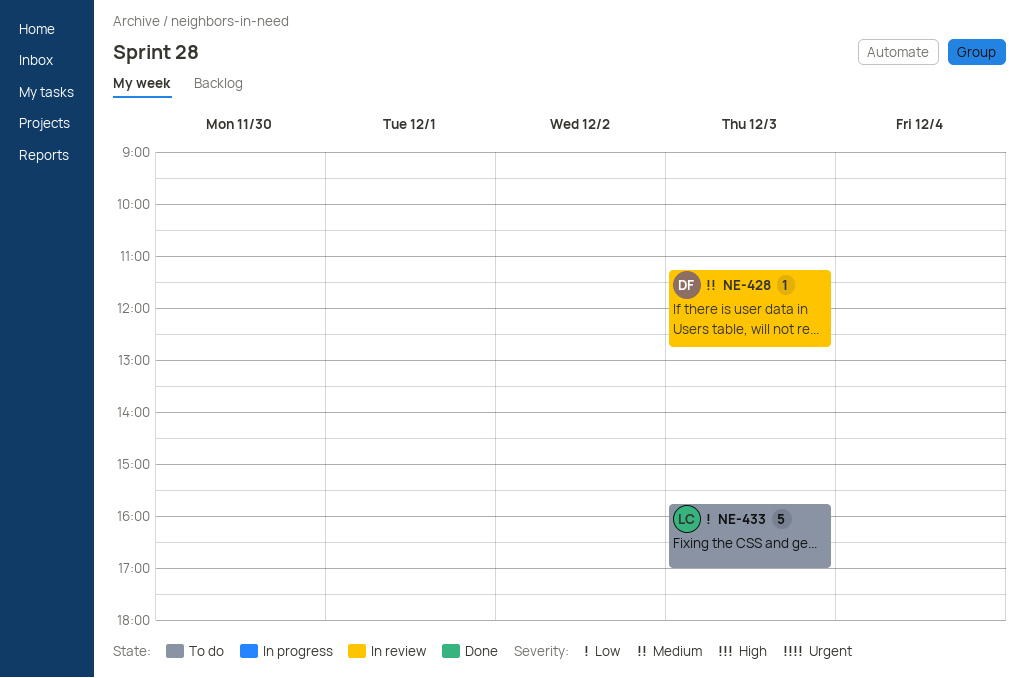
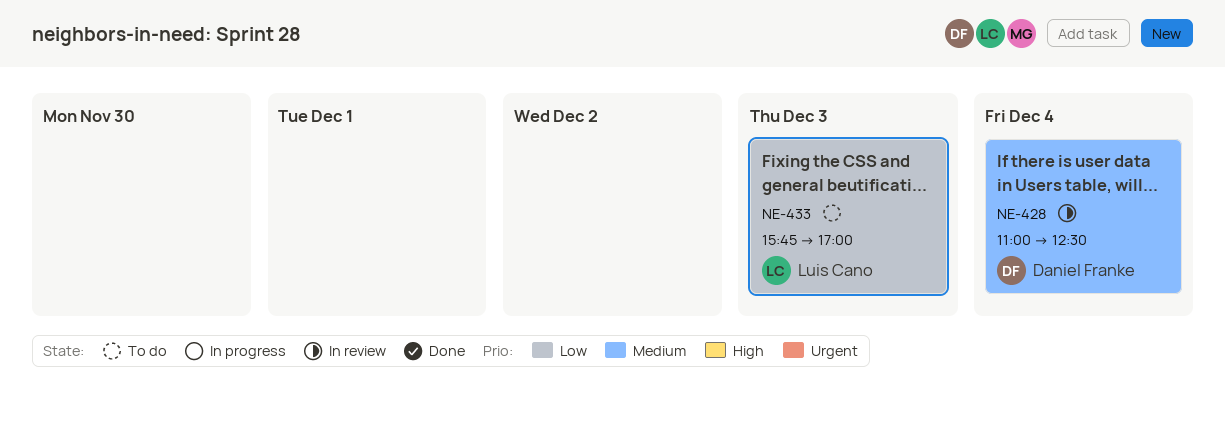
NE-428, day: Dec 3 -> Dec 4
NE-428, begins: 11:15 -> 11:00
NE-428, ends: 12:45 -> 12:30

